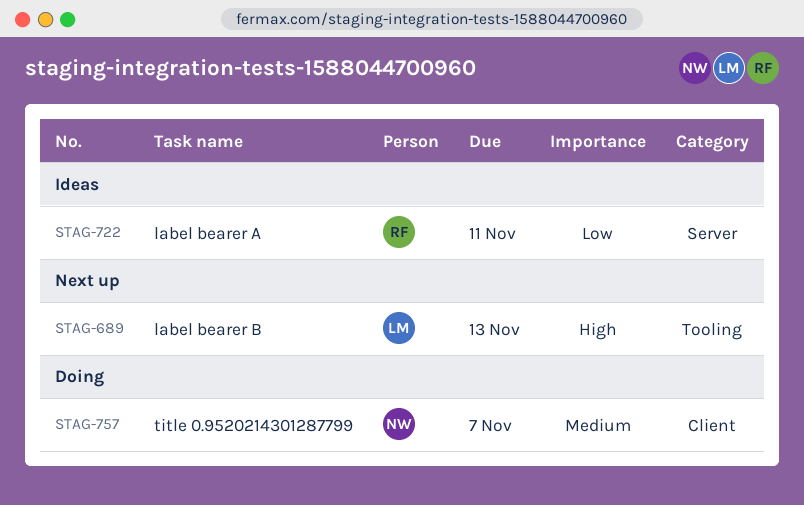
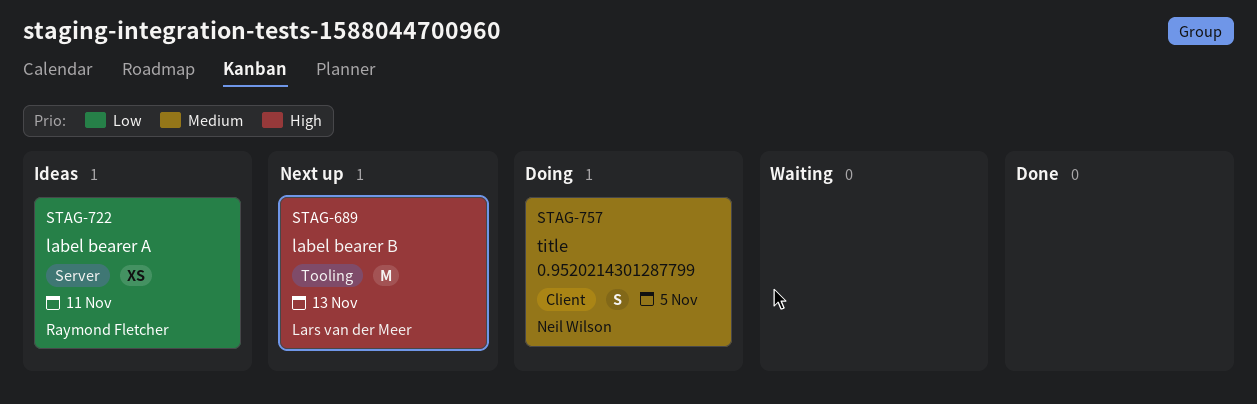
STAG-757, due: Nov 7 -> Nov 5

